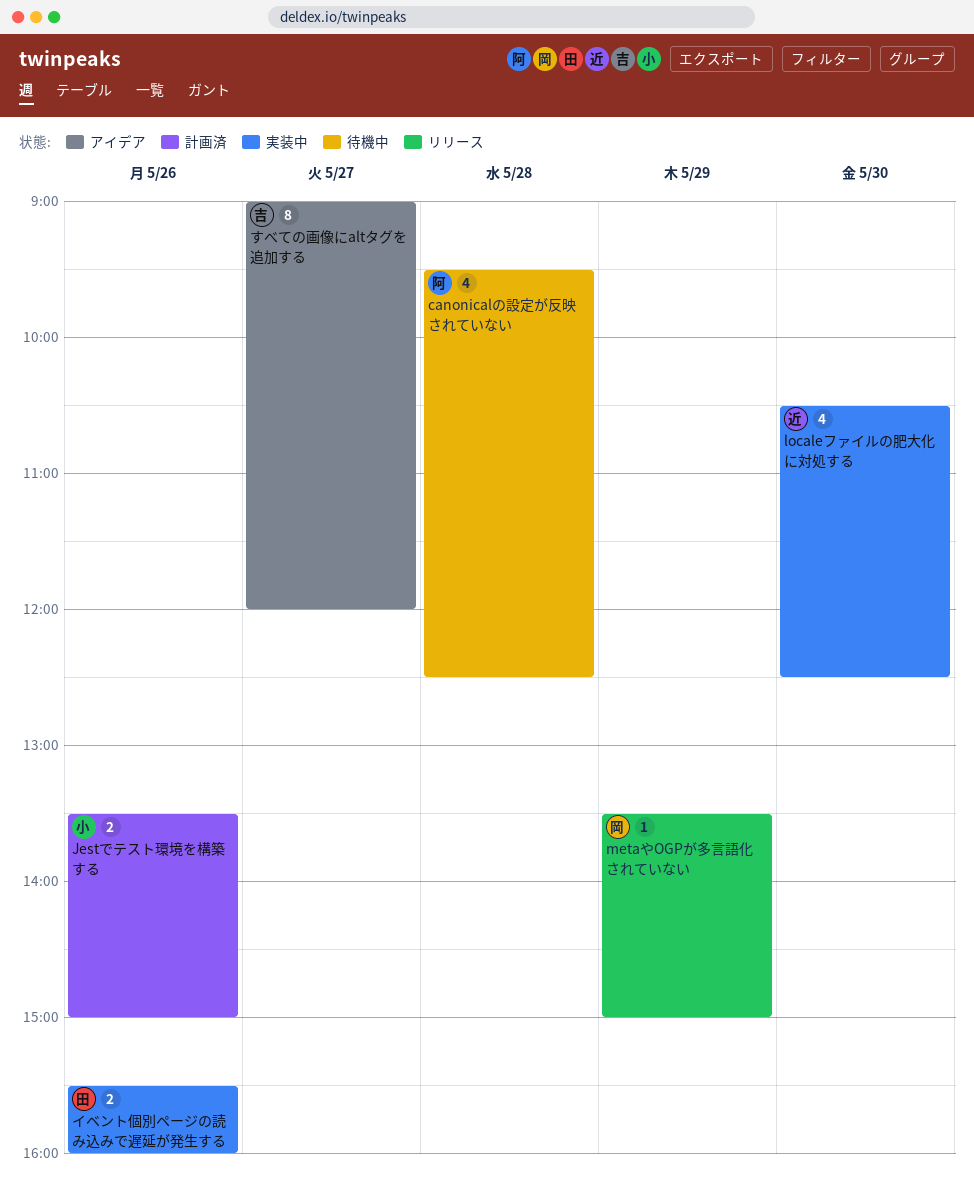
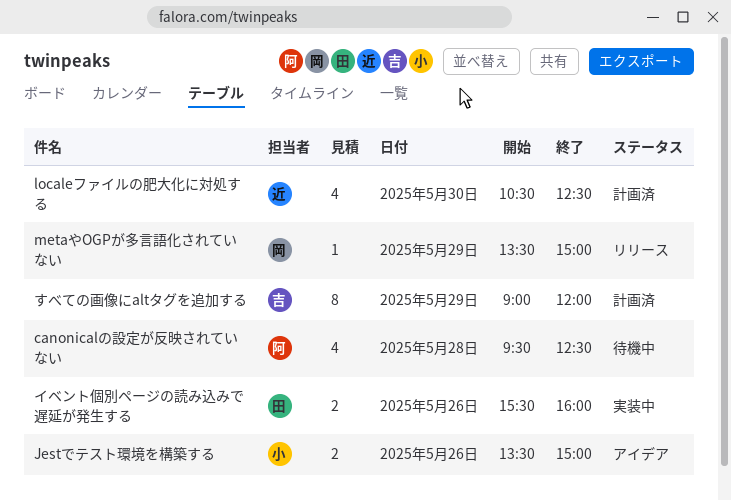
Jestでテスト環境を構築する, status: 計画済 -> アイデア
localeファイルの肥大化に対処する, status: 実装中 -> 計画済
すべての画像にaltタグを追加する, status: アイデア -> 計画済
すべての画像にaltタグを追加する, day: May 27 -> May 29

